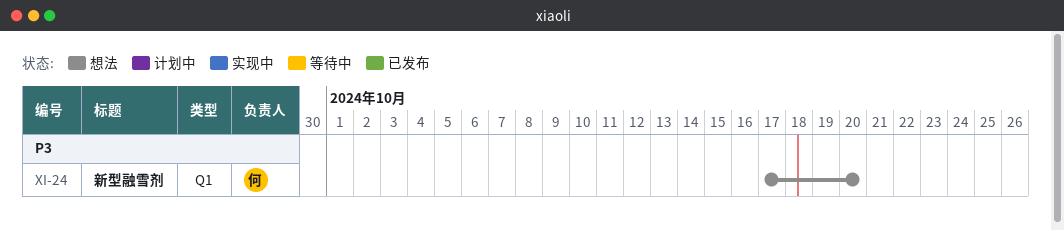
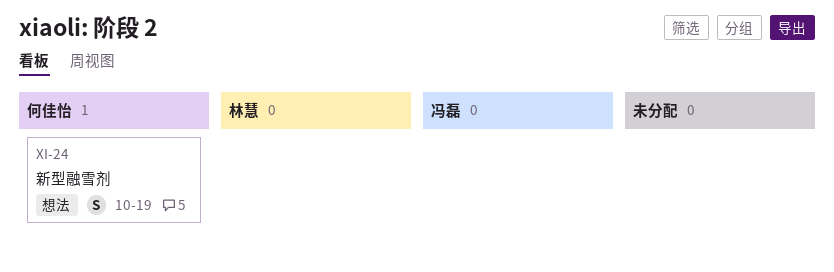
XI-24, due: Oct 20 -> Oct 19

